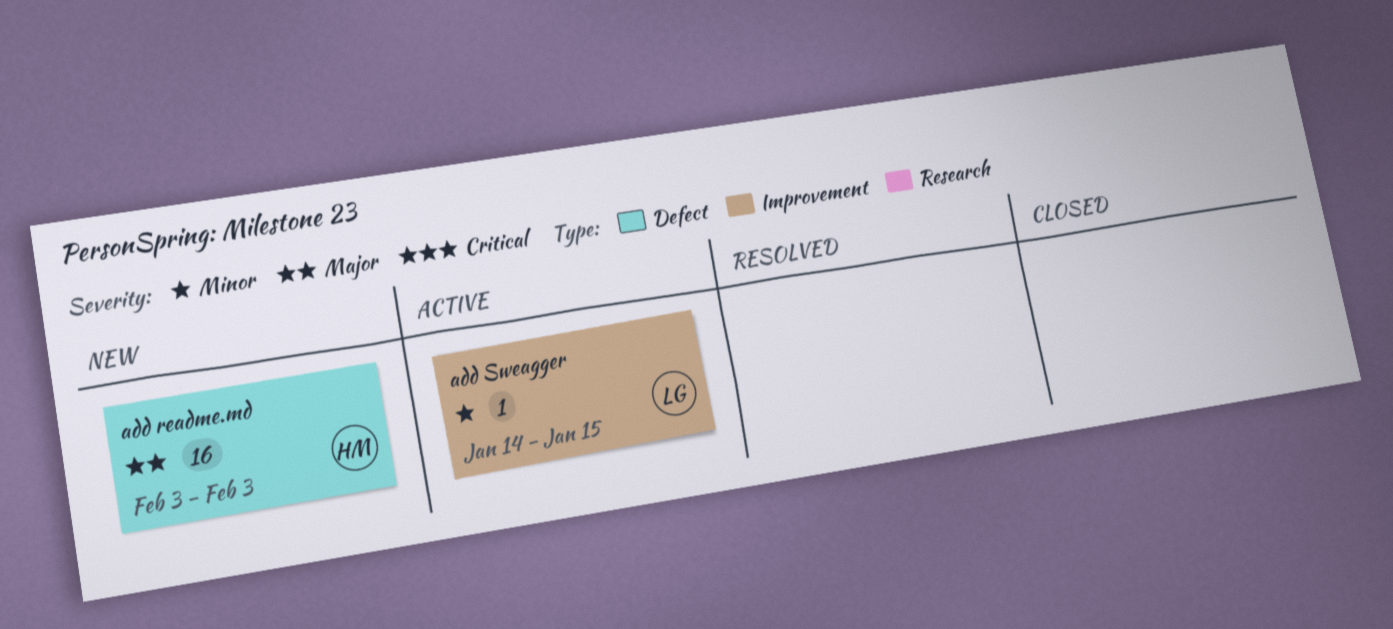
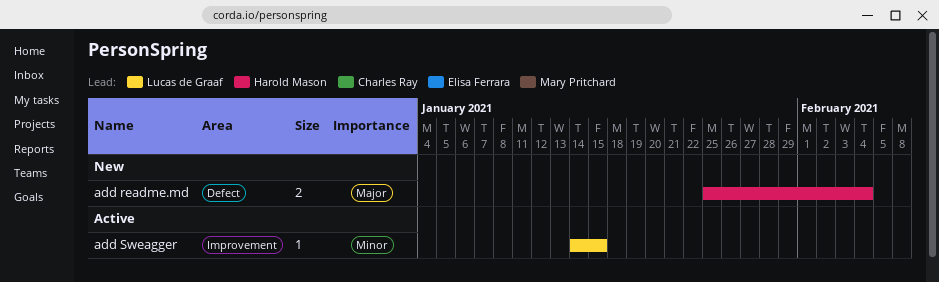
add readme.md, estimate: 16 -> 2
add readme.md, start: Feb 3 -> Jan 25
add readme.md, due: Feb 3 -> Feb 4

